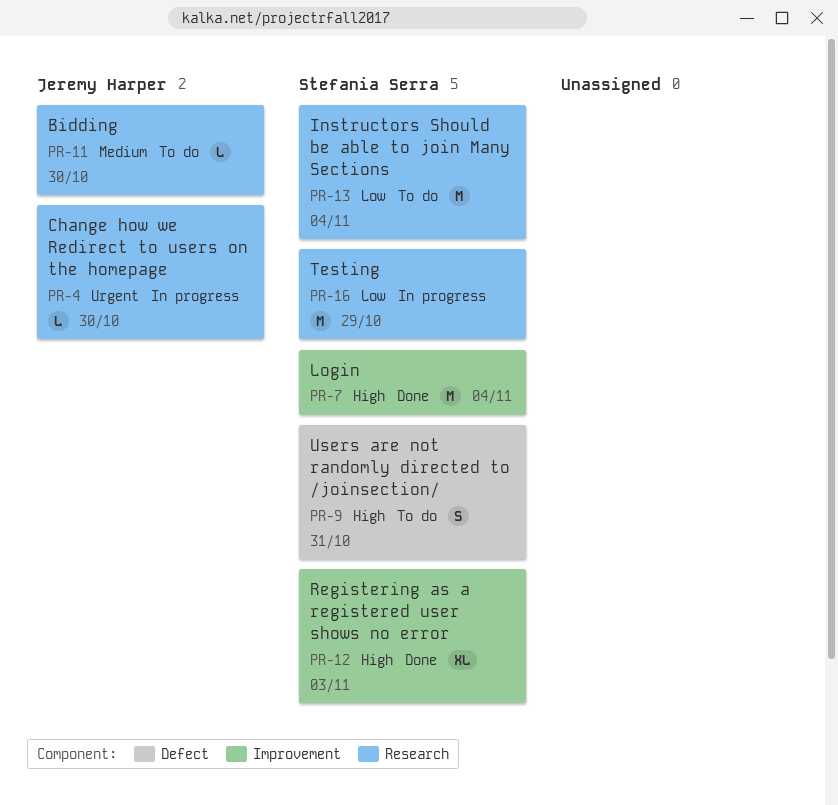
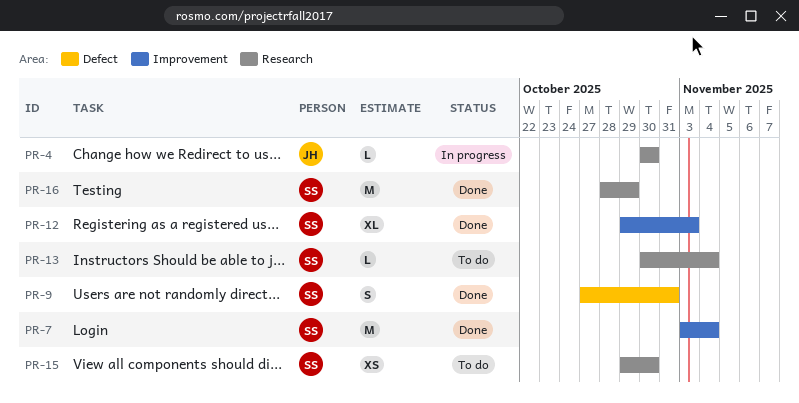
PR-9, status: To do -> Done
PR-11: present -> none
PR-13, estimate: M -> L
PR-15: none -> present
PR-16, status: In progress -> Done

